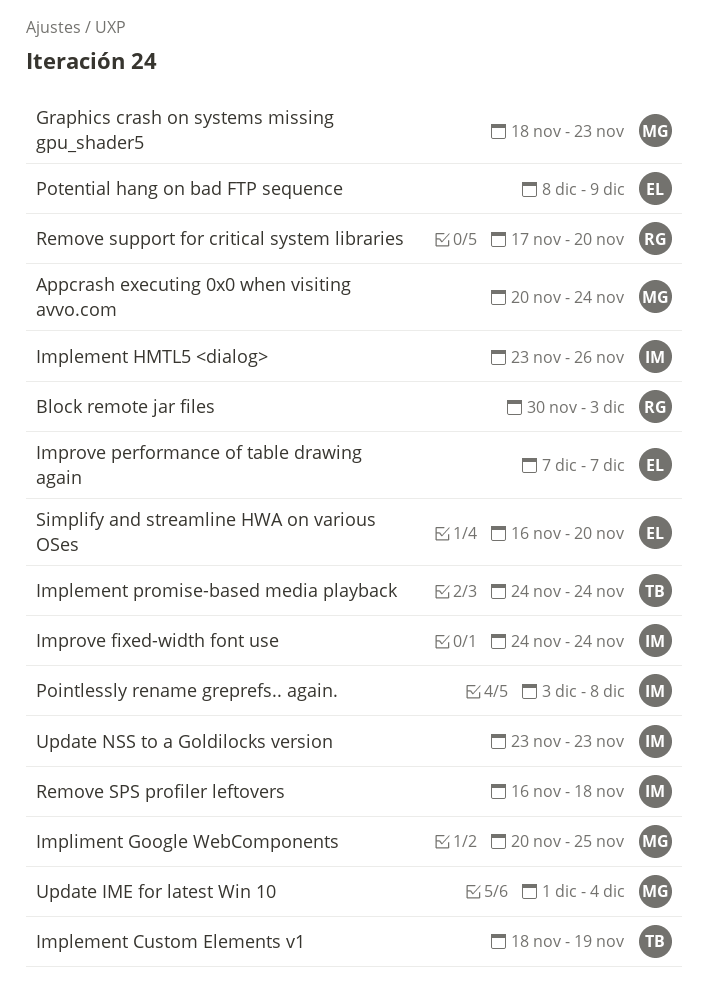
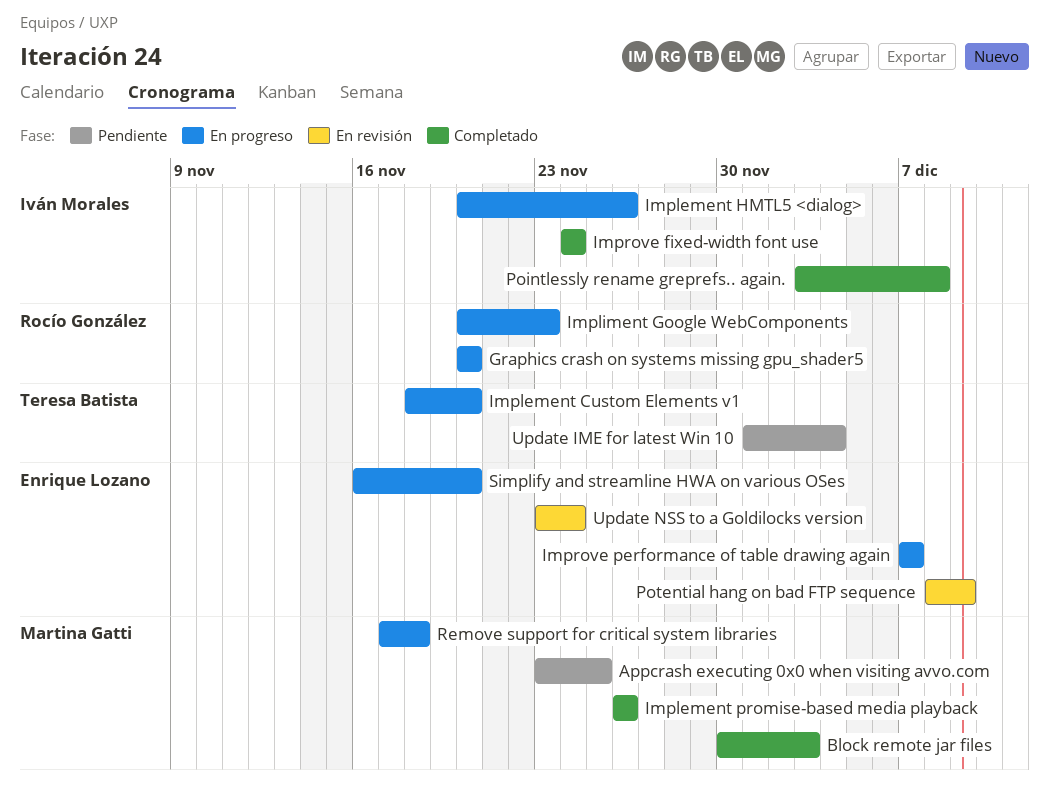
Appcrash executing 0x0 when visiting avvo.com, start: Nov 20 -> Nov 23
Appcrash executing 0x0 when visiting avvo.com, due: Nov 24 -> Nov 25
Block remote jar files, owner: Rocío González -> Martina Gatti
Graphics crash on systems missing gpu_shader5, owner: Martina Gatti -> Rocío González
Graphics crash on systems missing gpu_shader5, start: Nov 18 -> Nov 20
Graphics crash on systems missing gpu_shader5, due: Nov 23 -> Nov 20
Implement Custom Elements v1, due: Nov 19 -> Nov 20
Implement HMTL5 <dialog>, start: Nov 23 -> Nov 20
Implement promise-based media playback, owner: Teresa Batista -> Martina Gatti
Implement promise-based media playback, start: Nov 24 -> Nov 26
Implement promise-based media playback, due: Nov 24 -> Nov 26
Impliment Google WebComponents, owner: Martina Gatti -> Rocío González
Impliment Google WebComponents, due: Nov 25 -> Nov 23
Remove SPS profiler leftovers: present -> none
Remove support for critical system libraries, owner: Rocío González -> Martina Gatti
Remove support for critical system libraries, due: Nov 20 -> Nov 18
Update IME for latest Win 10, owner: Martina Gatti -> Teresa Batista
Update NSS to a Goldilocks version, owner: Iván Morales -> Enrique Lozano
Update NSS to a Goldilocks version, due: Nov 23 -> Nov 24

